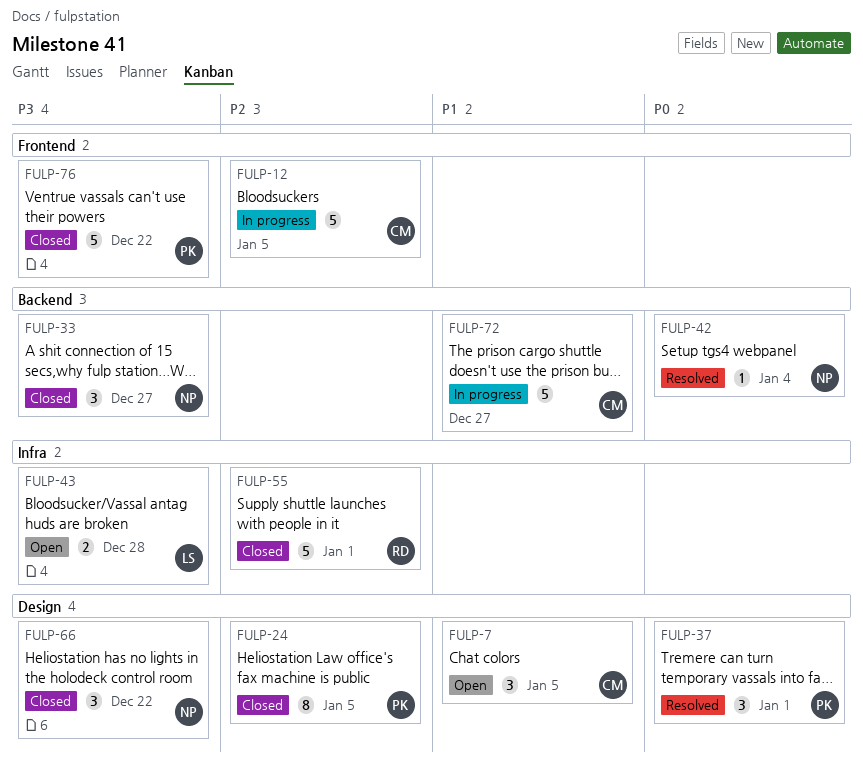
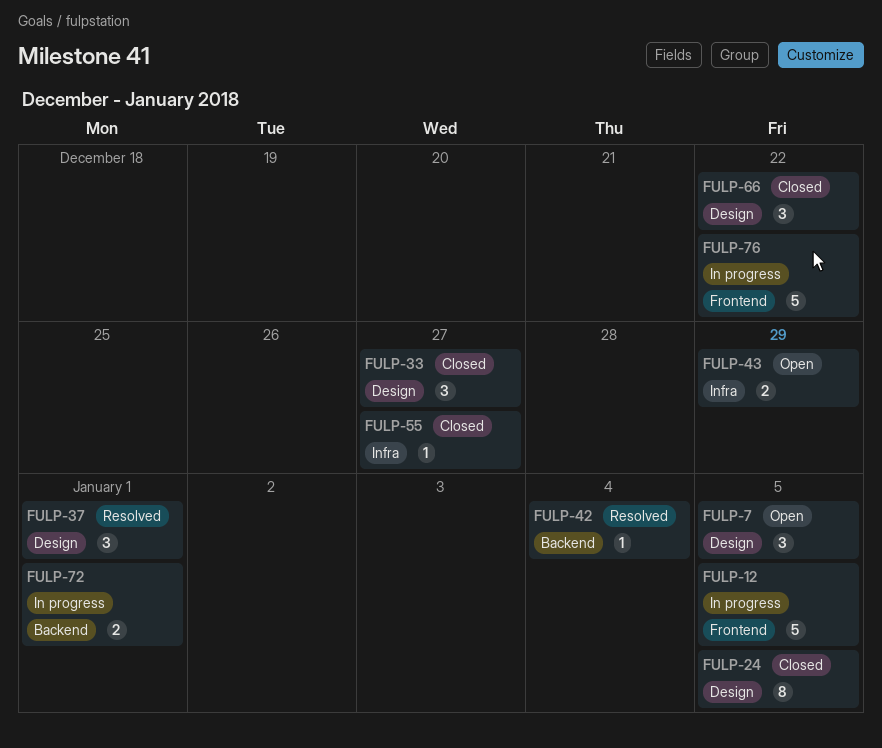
FULP-33, label: Backend -> Design
FULP-43, due: Dec 28 -> Dec 29
FULP-55, estimate: 5 -> 1
FULP-55, due: Jan 1 -> Dec 27
FULP-72, estimate: 5 -> 2
FULP-72, due: Dec 27 -> Jan 1
FULP-76, status: Closed -> In progress

